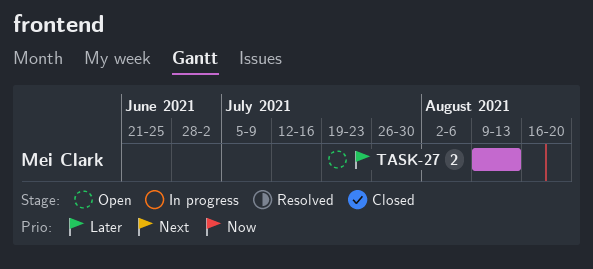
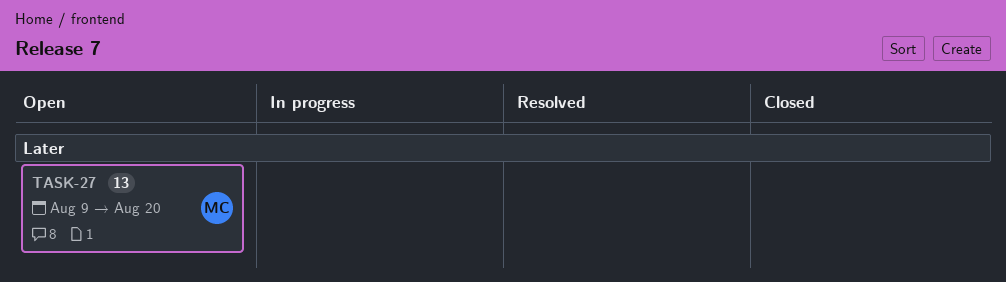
TASK-27, estimate: 2 -> 13
TASK-27, due: Aug 13 -> Aug 20

